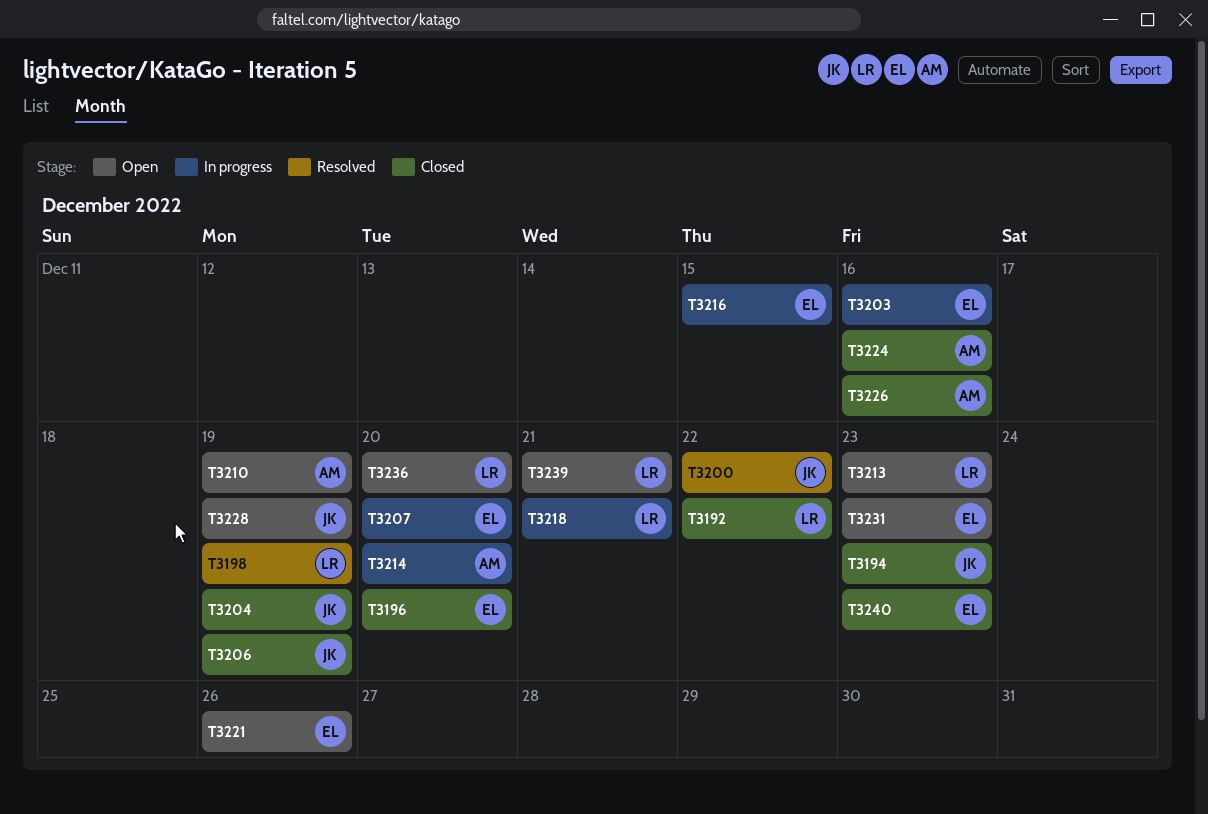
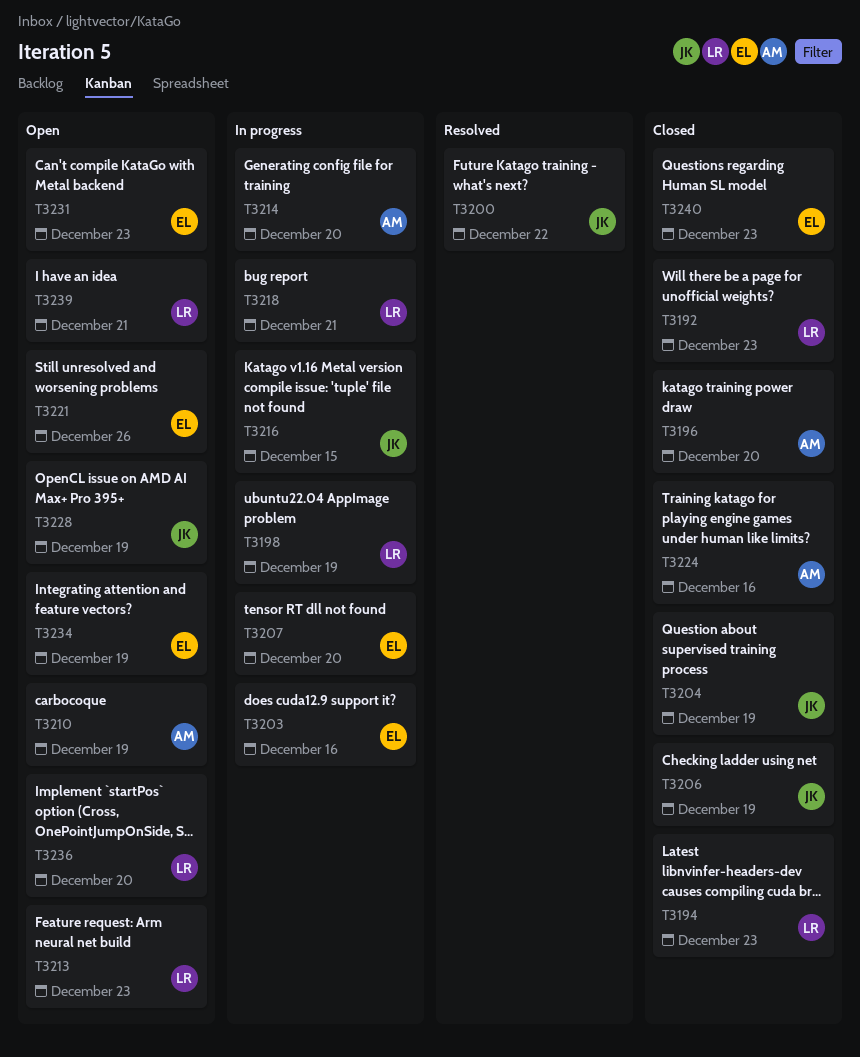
T3192, due: Dec 22 -> Dec 23
T3194, owner: JK -> LR
T3196, owner: EL -> AM
T3198, status: Resolved -> In progress
T3216, owner: EL -> JK
T3226: present -> none
T3234: none -> present

